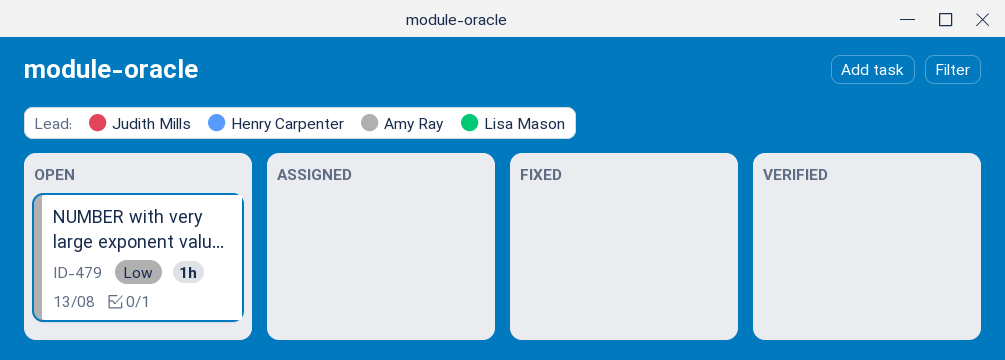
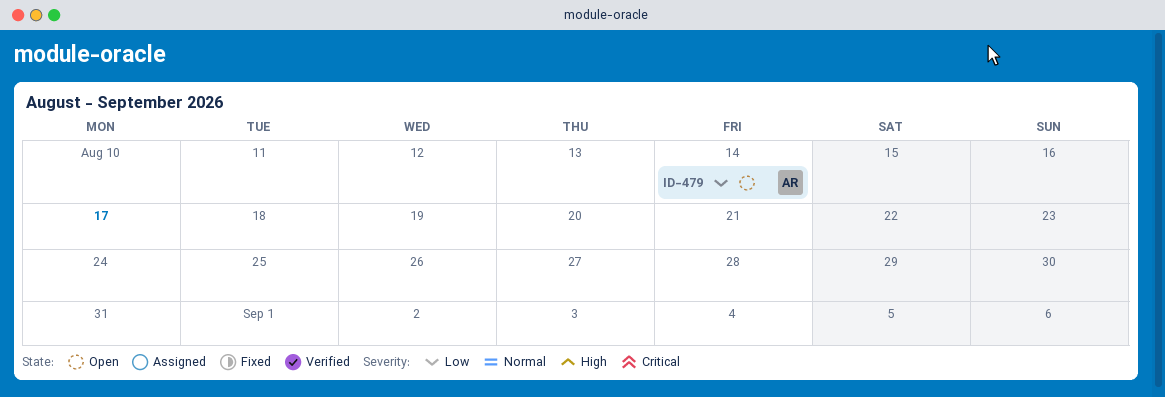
ID-479, due: Aug 13 -> Aug 14

